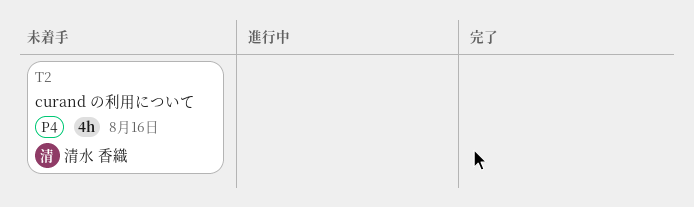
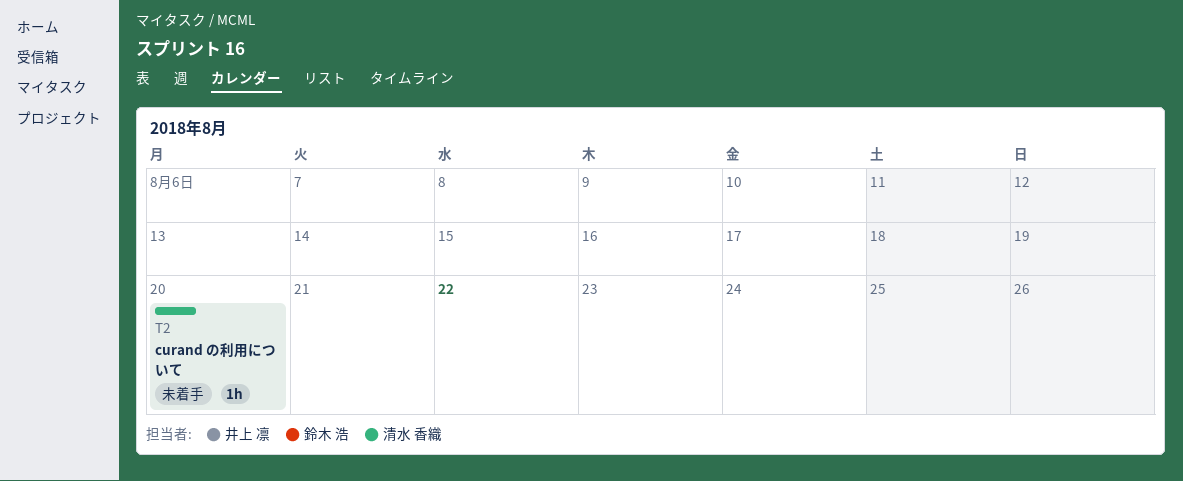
T2, estimate: 4h -> 1h
T2, due: Aug 16 -> Aug 20

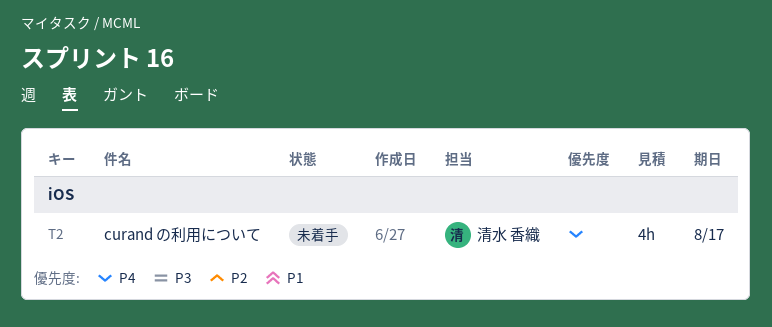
T2, estimate: 1h -> 4h
T2, due: Aug 20 -> Aug 17

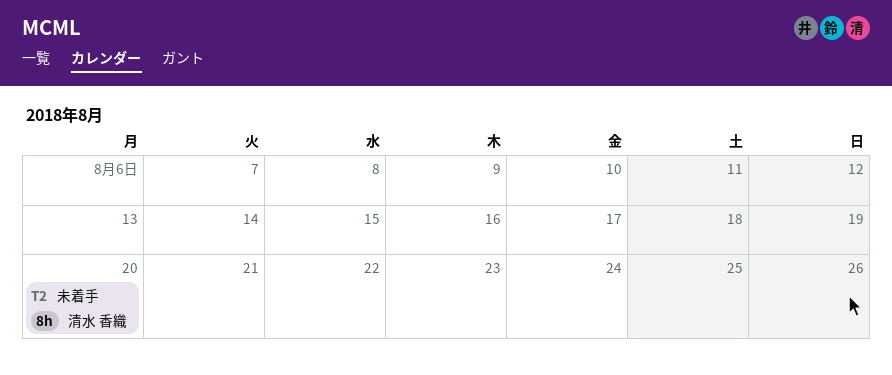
T2, estimate: 4h -> 8h
T2, due: Aug 17 -> Aug 20

